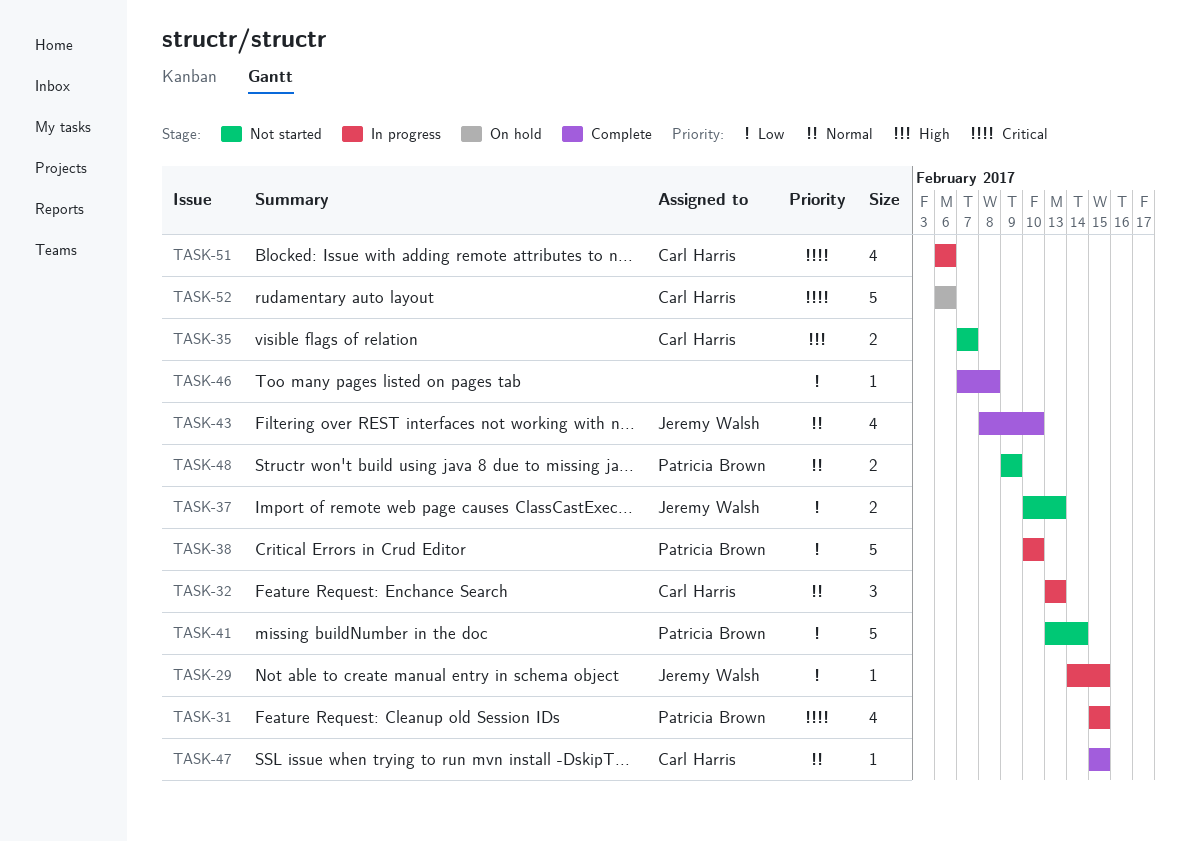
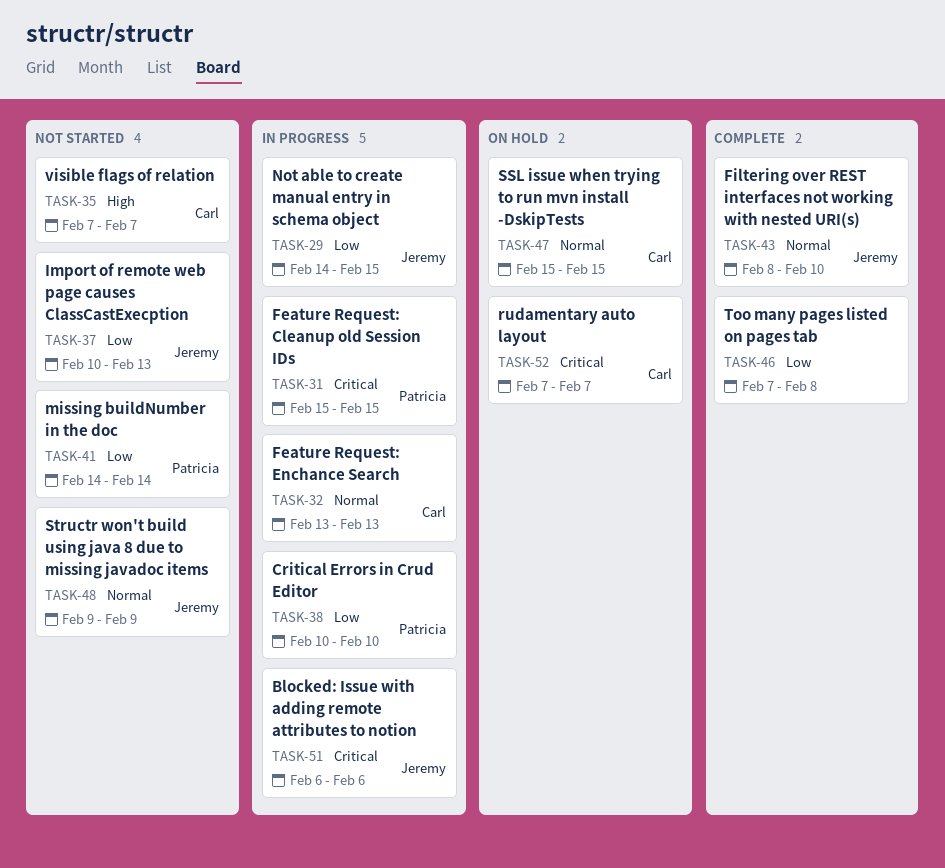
TASK-41, start: Feb 13 -> Feb 14
TASK-47, status: Complete -> On hold
TASK-48, owner: Patricia Brown -> Jeremy Walsh
TASK-51, owner: Carl Harris -> Jeremy Walsh
TASK-52, start: Feb 6 -> Feb 7
TASK-52, due: Feb 6 -> Feb 7

